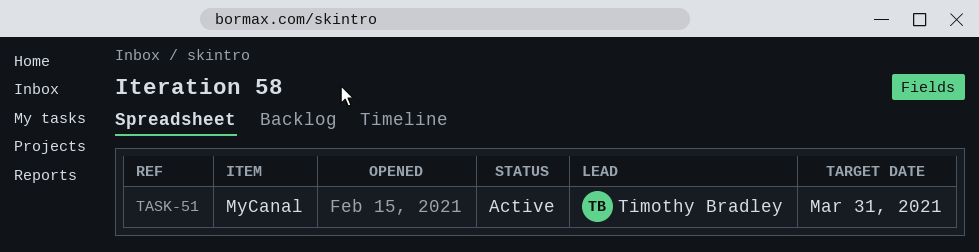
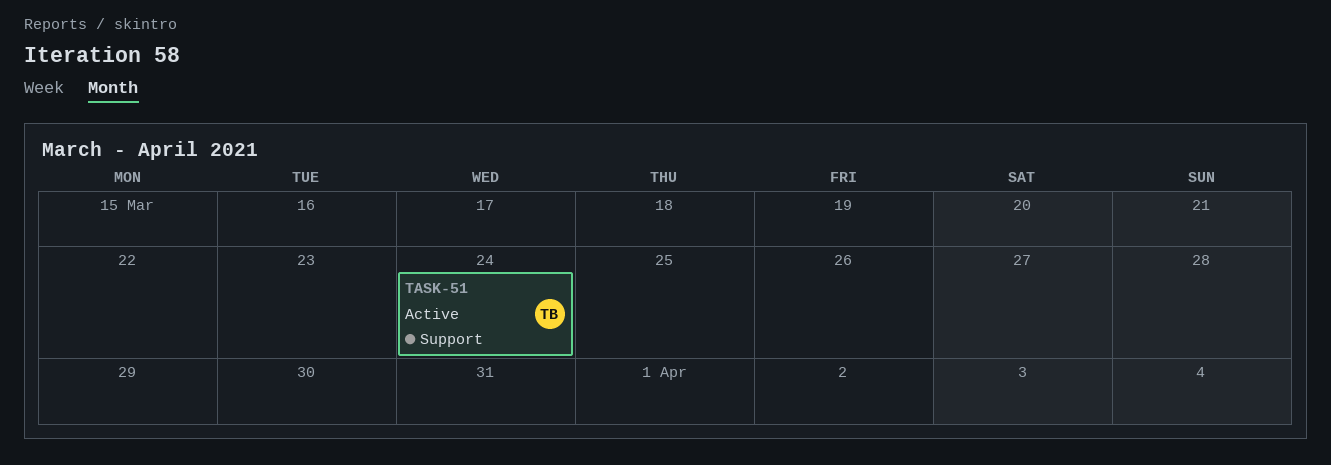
TASK-51, due: Mar 31 -> Mar 24

